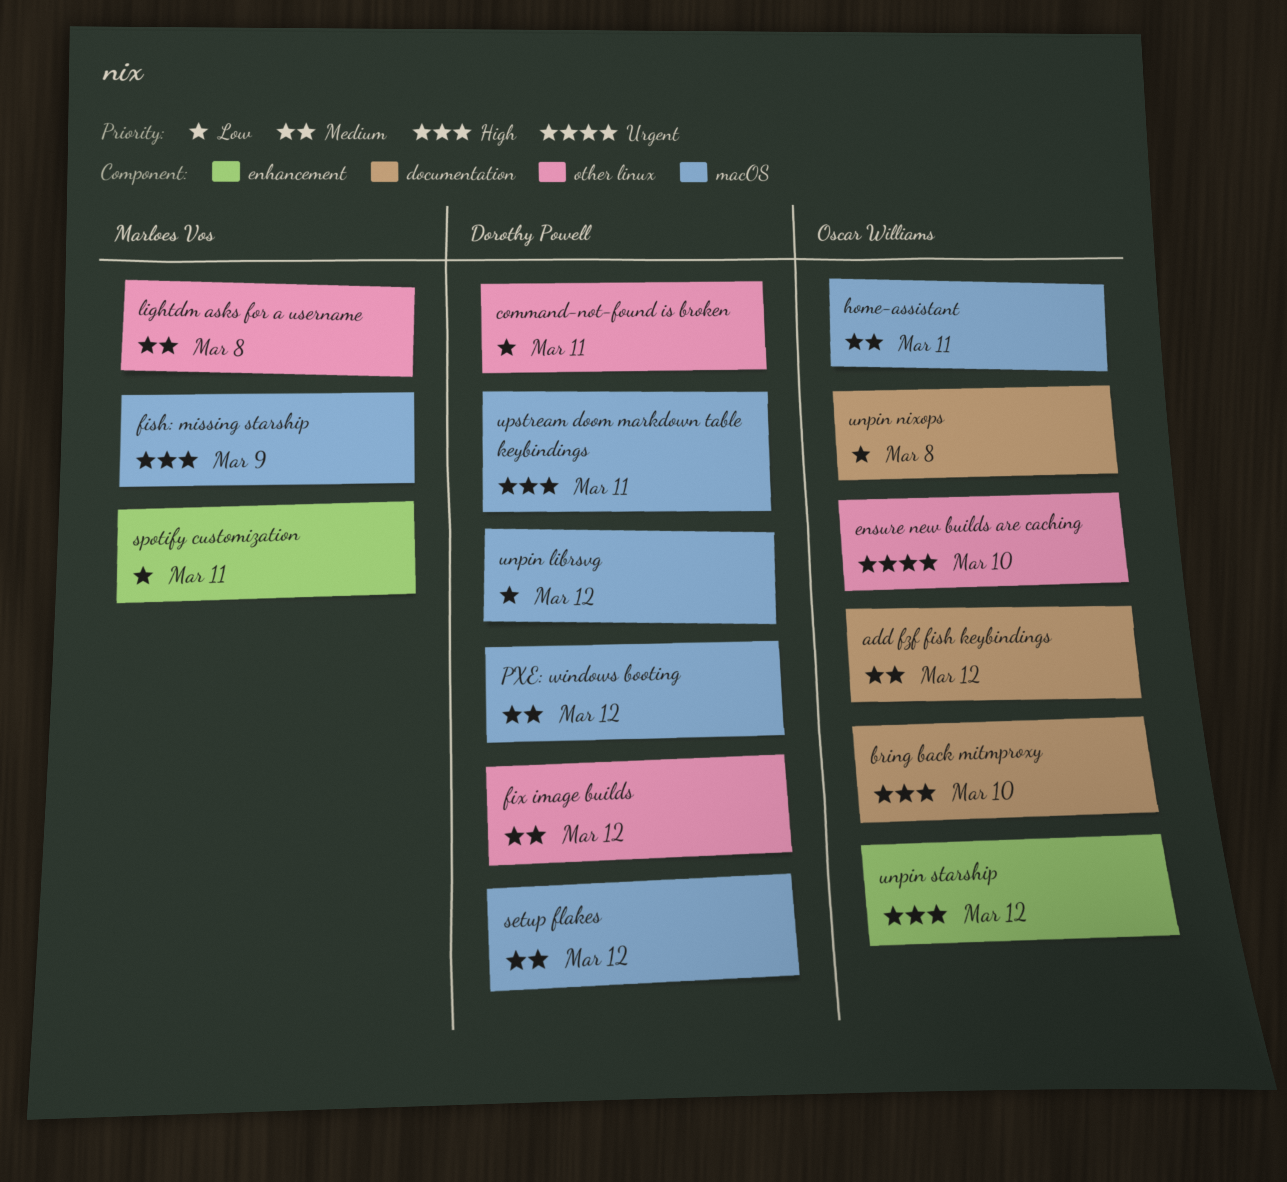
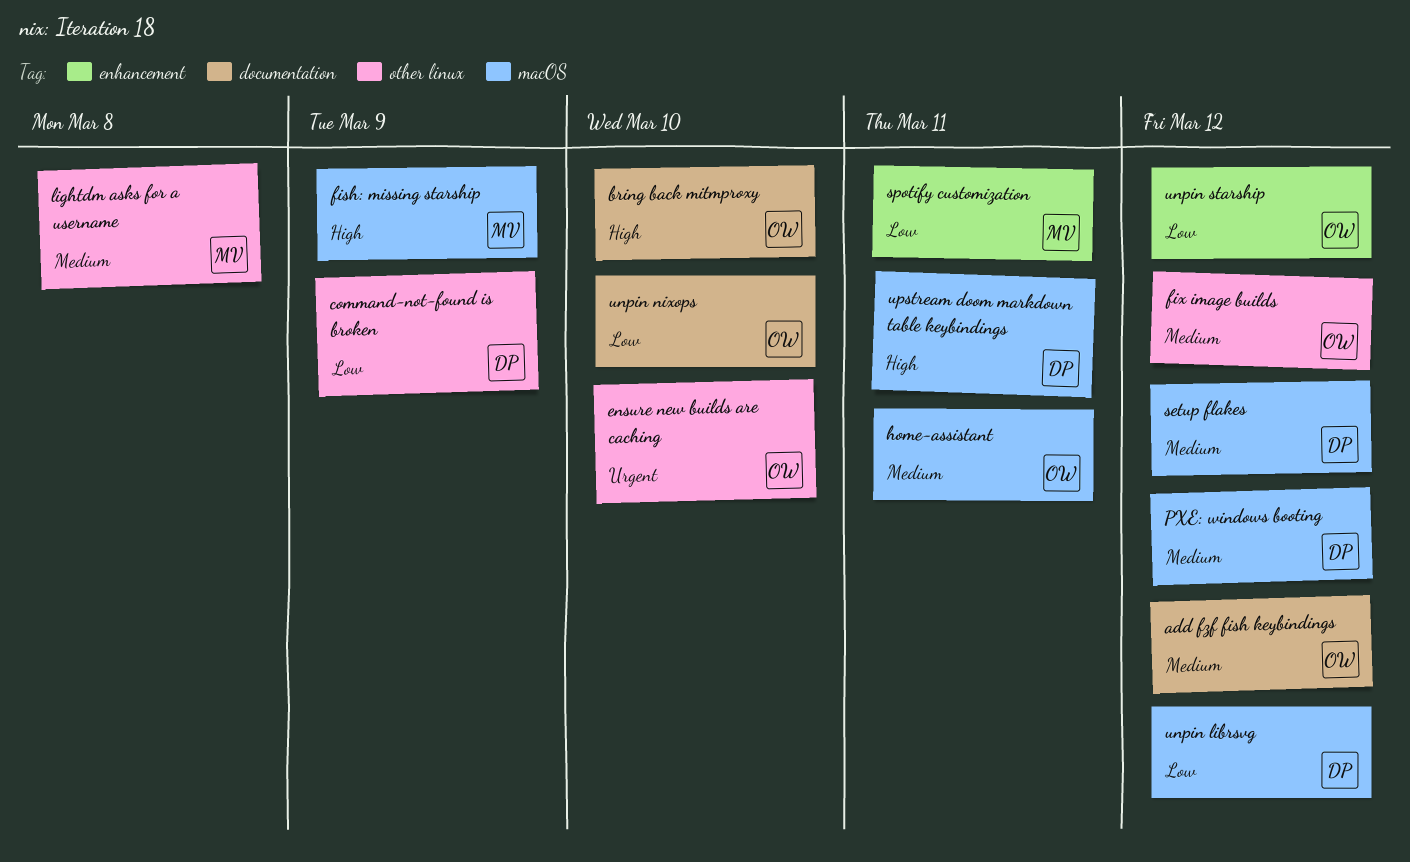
command-not-found is broken, due: Mar 11 -> Mar 9
fix image builds, owner: Dorothy Powell -> Oscar Williams
unpin nixops, due: Mar 8 -> Mar 10
unpin starship, priority: High -> Low

